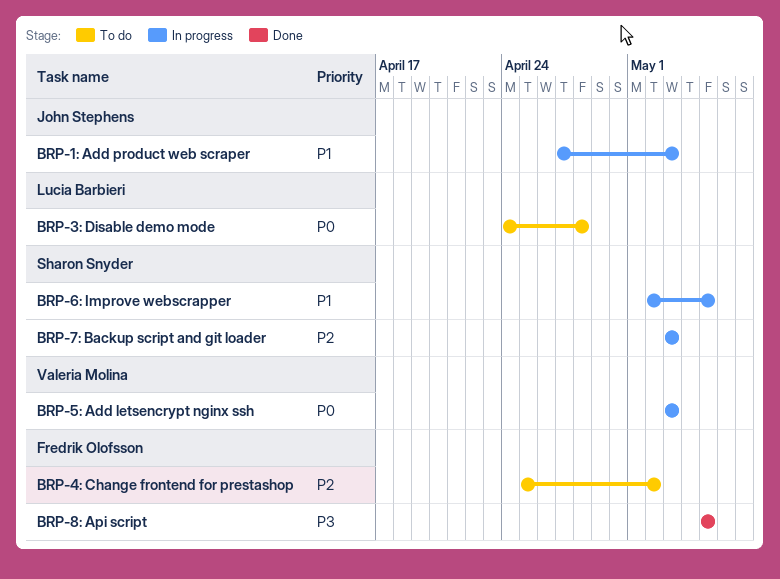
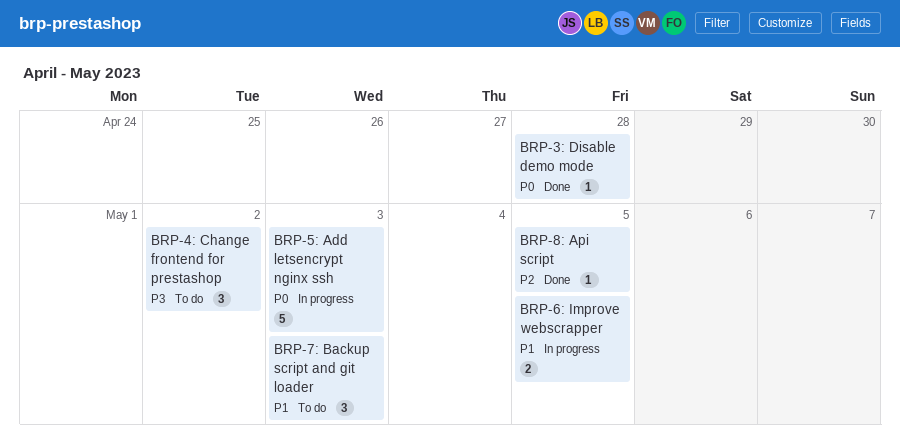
BRP-1: Add product web scraper: present -> none
BRP-3: Disable demo mode, status: To do -> Done
BRP-4: Change frontend for prestashop, priority: P2 -> P3
BRP-7: Backup script and git loader, status: In progress -> To do
BRP-7: Backup script and git loader, priority: P2 -> P1
BRP-8: Api script, priority: P3 -> P2

